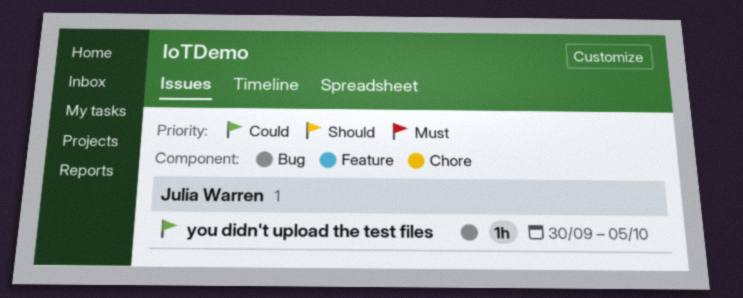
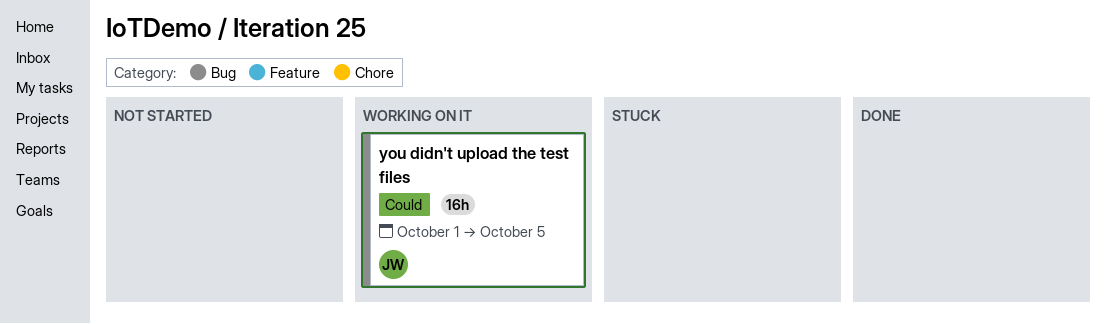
you didn't upload the test files, estimate: 1h -> 16h
you didn't upload the test files, start: Sep 30 -> Oct 1

